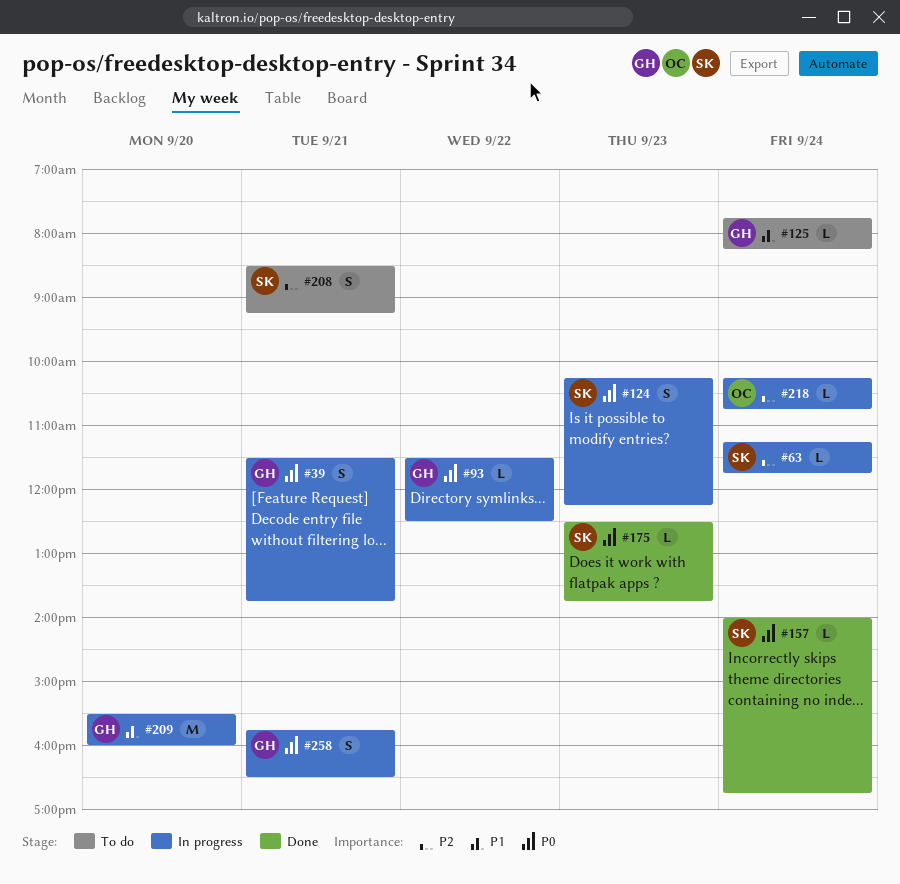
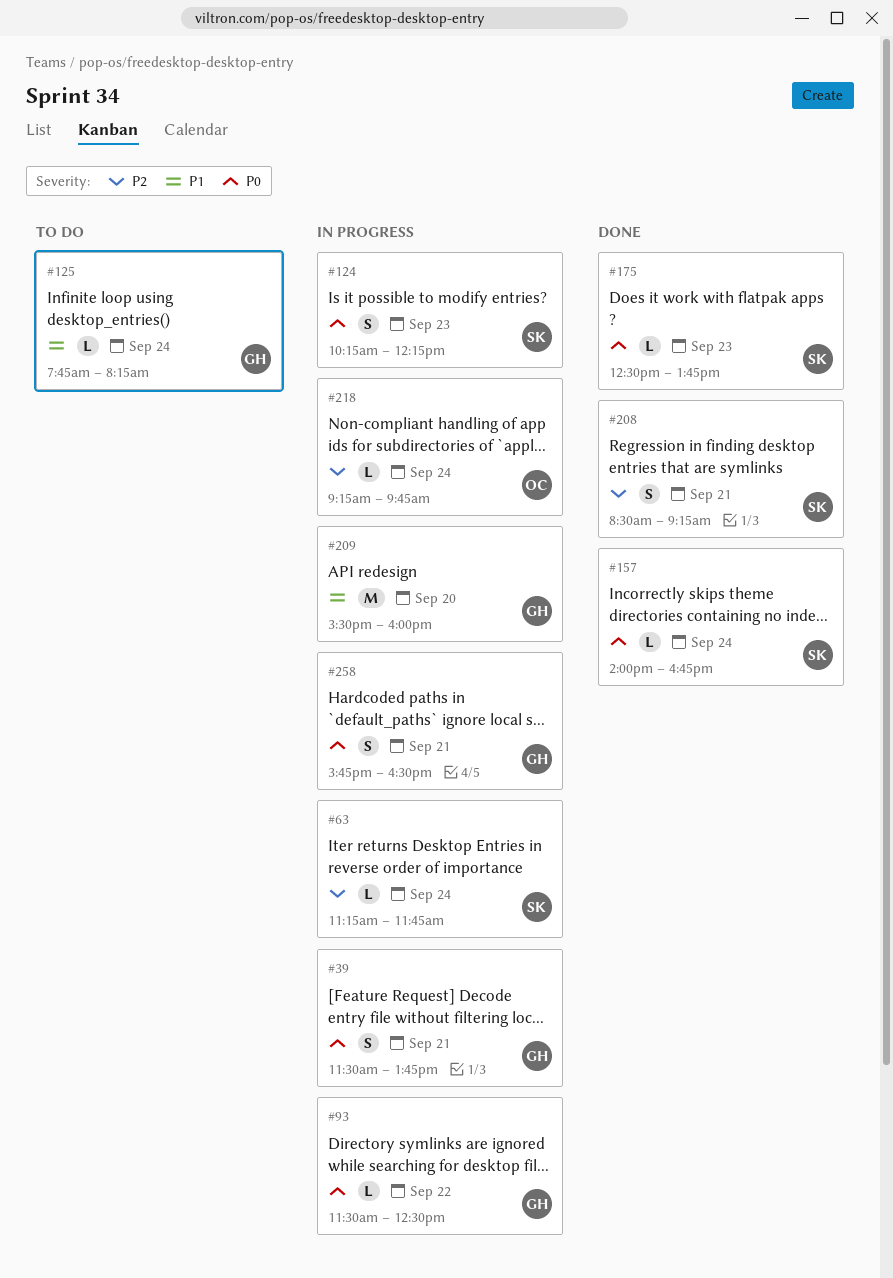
#208, status: To do -> Done
#218, begins: 10:15 -> 09:15
#218, ends: 10:45 -> 09:45

